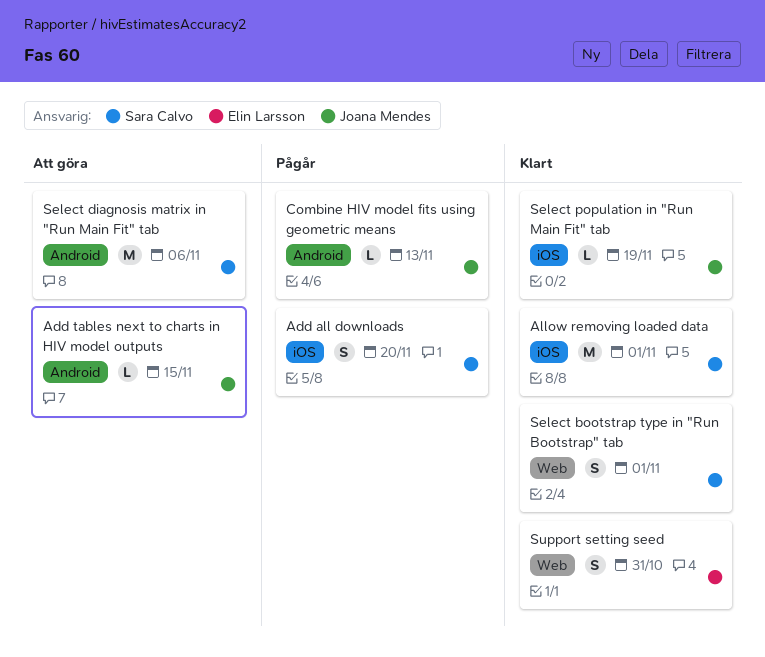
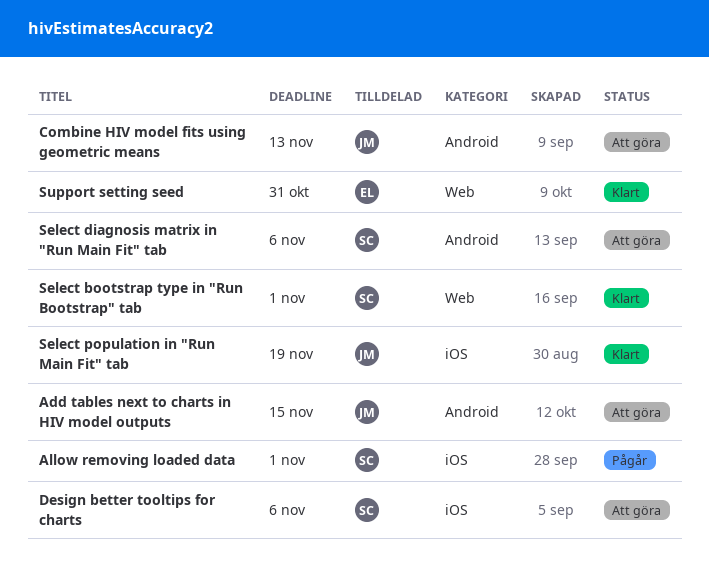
Add all downloads: present -> none
Allow removing loaded data, status: Klart -> Pågår
Combine HIV model fits using geometric means, status: Pågår -> Att göra
Design better tooltips for charts: none -> present

